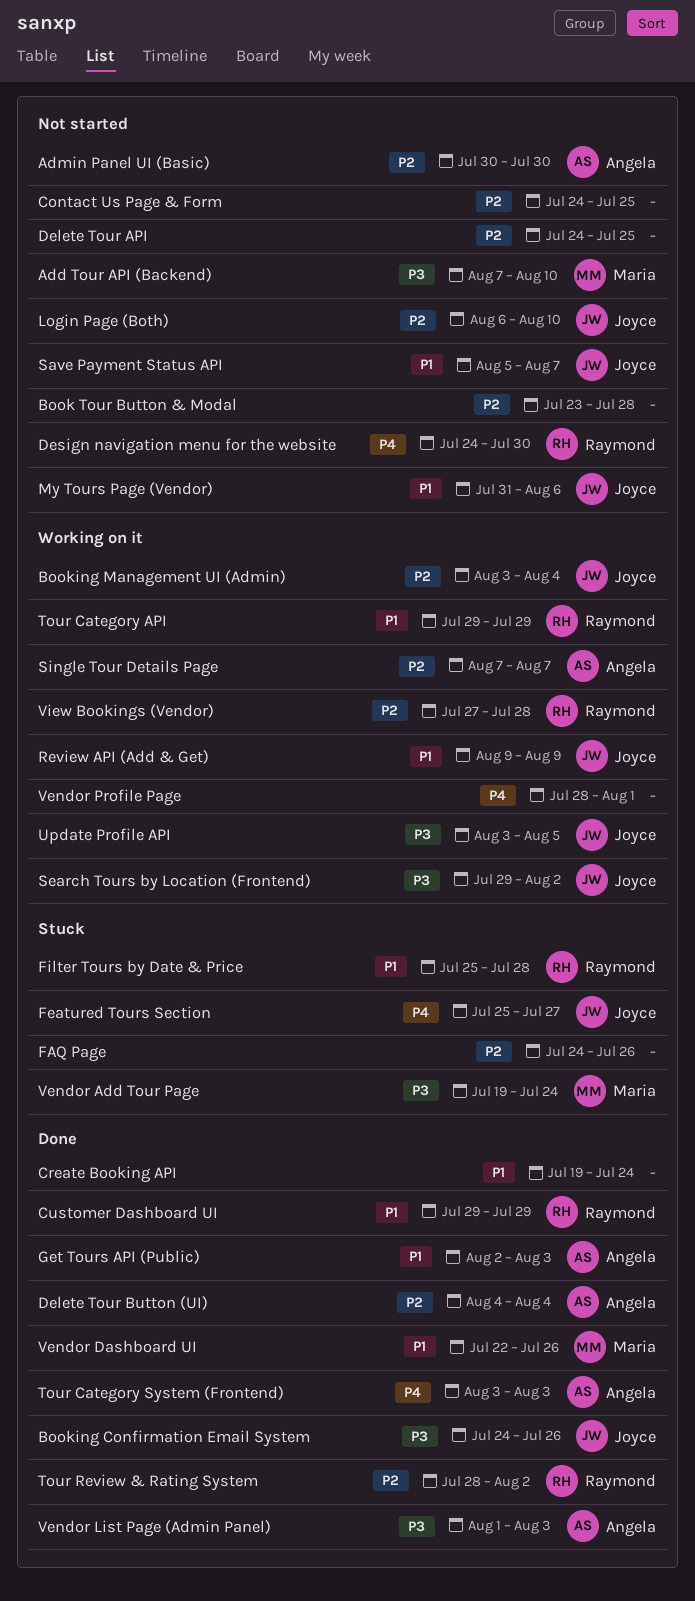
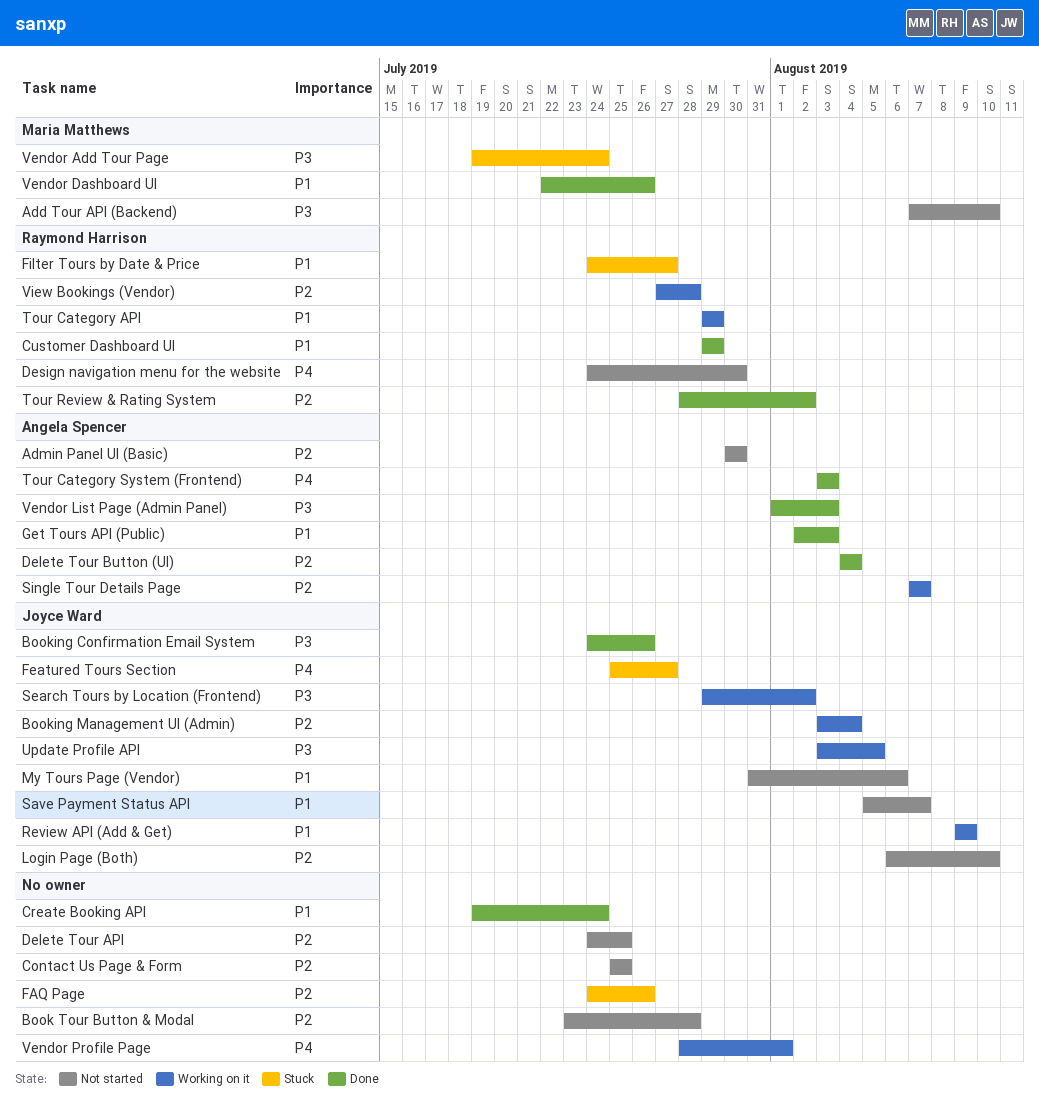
Contact Us Page & Form, start: Jul 24 -> Jul 25
Filter Tours by Date & Price, start: Jul 25 -> Jul 24
Filter Tours by Date & Price, due: Jul 28 -> Jul 27

